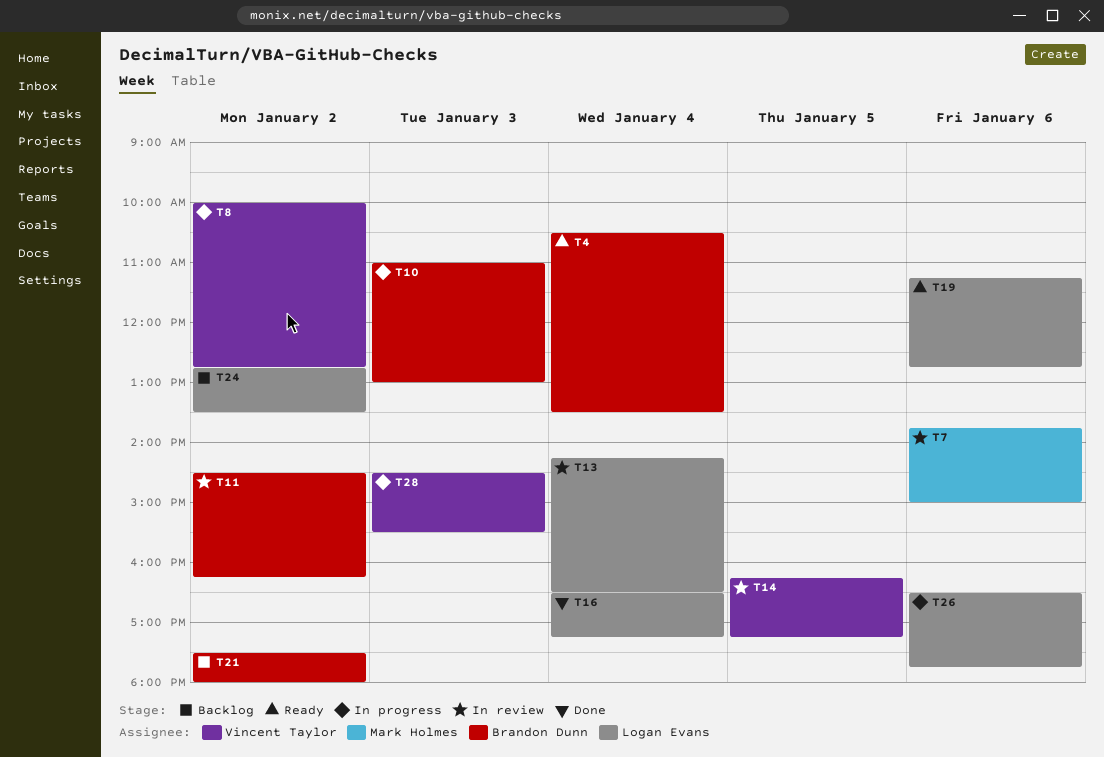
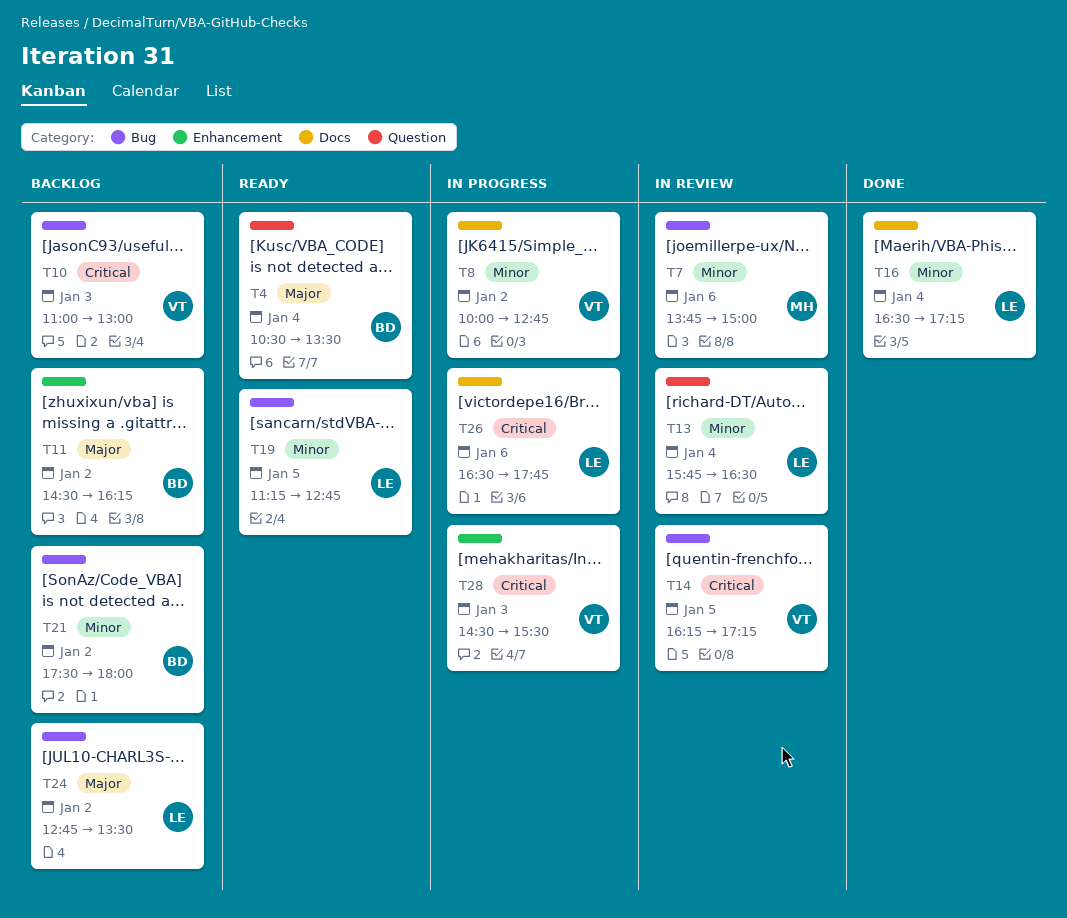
T10, status: In progress -> Backlog
T10, owner: Brandon Dunn -> Vincent Taylor
T11, status: In review -> Backlog
T13, begins: 14:15 -> 15:45
T19, day: Jan 6 -> Jan 5

